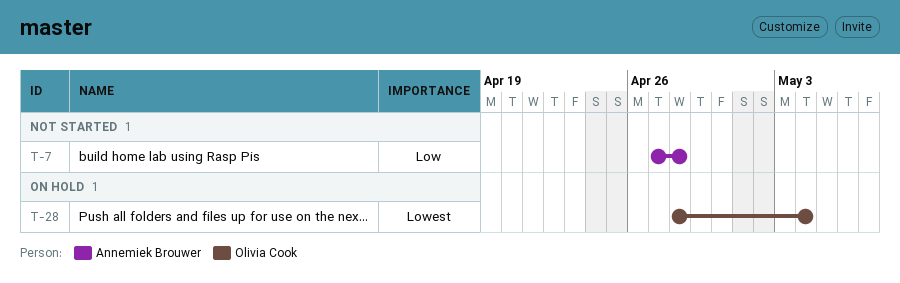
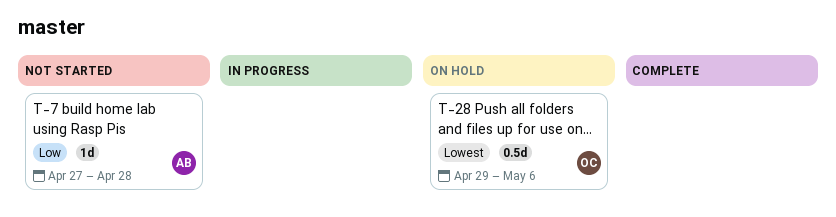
T-28, start: Apr 28 -> Apr 29
T-28, due: May 4 -> May 6

